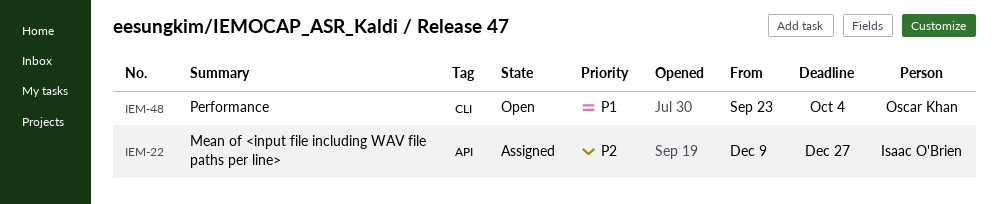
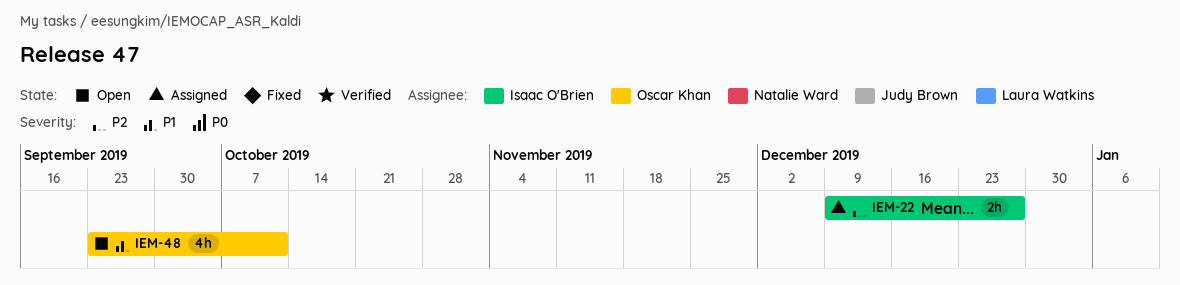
IEM-48, due: Oct 4 -> Oct 11

